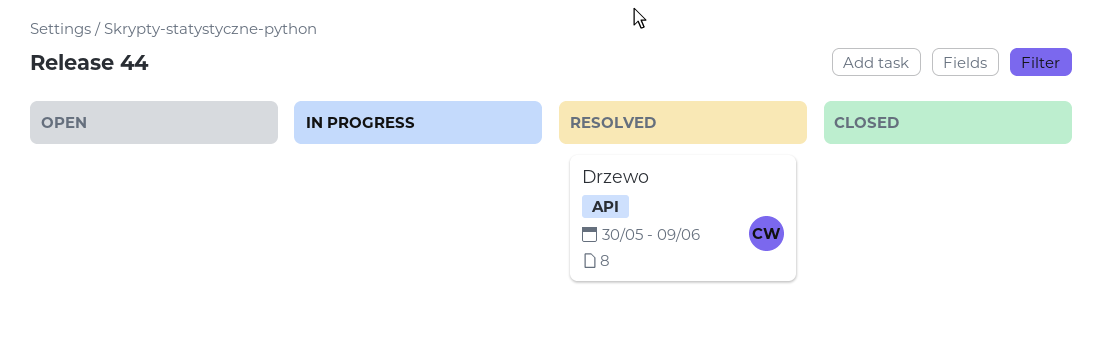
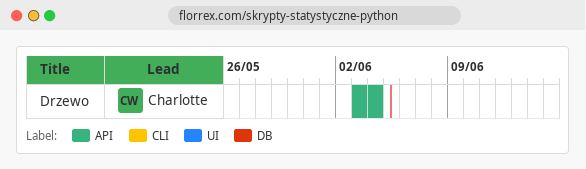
Drzewo, start: May 30 -> Jun 3
Drzewo, due: Jun 9 -> Jun 4

